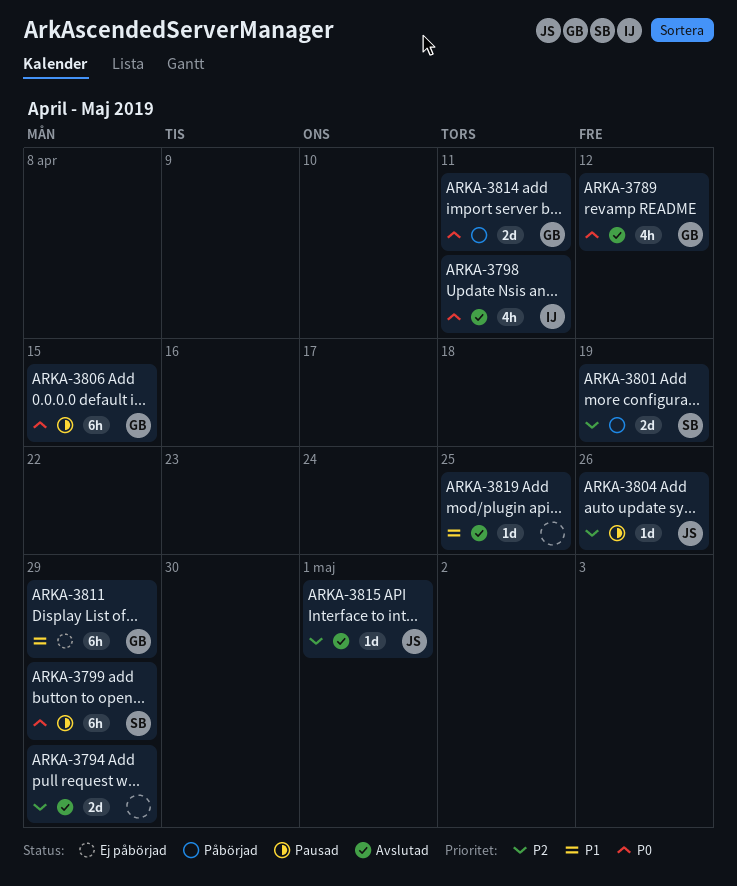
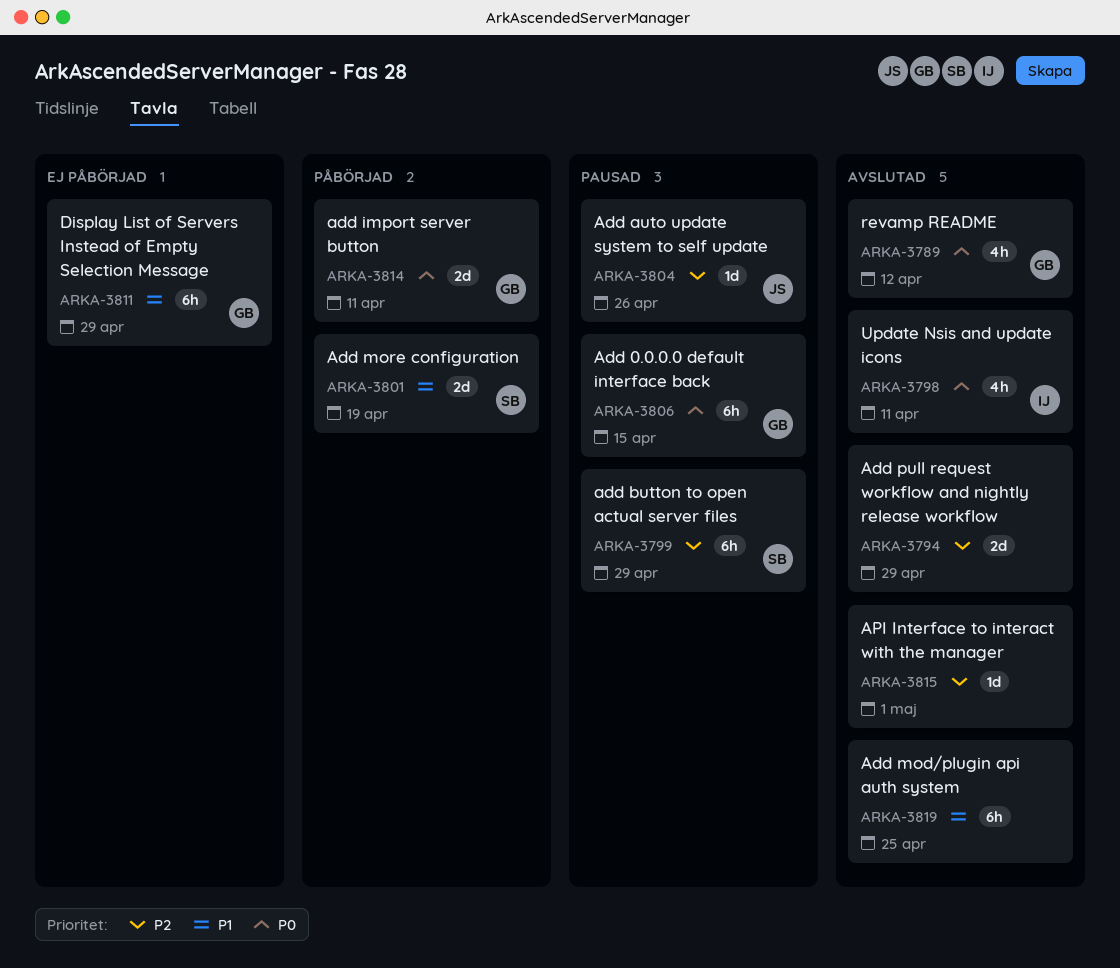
ARKA-3799, priority: P0 -> P2
ARKA-3801, priority: P2 -> P1
ARKA-3815, owner: JS -> none
ARKA-3819, estimate: 1d -> 6h

